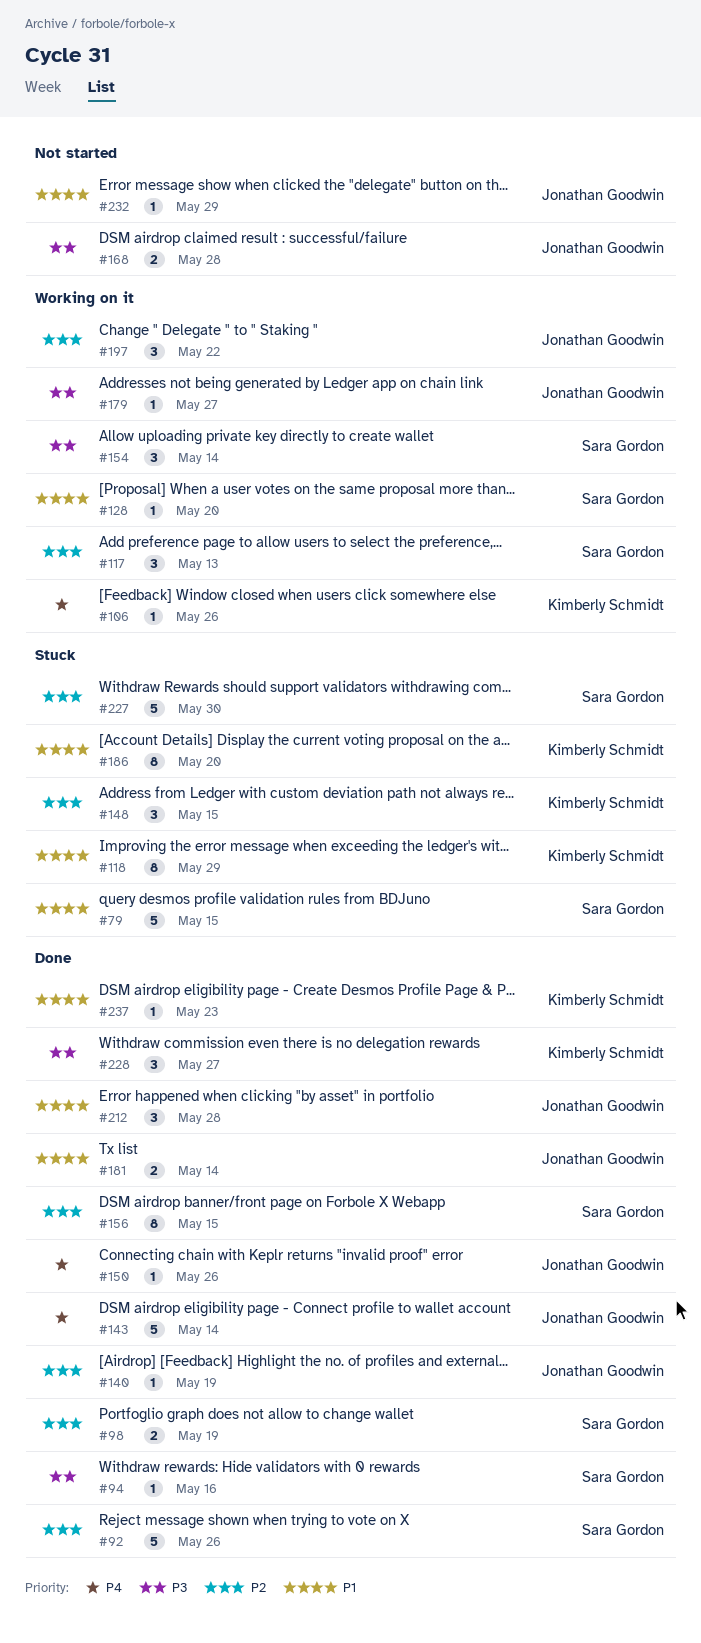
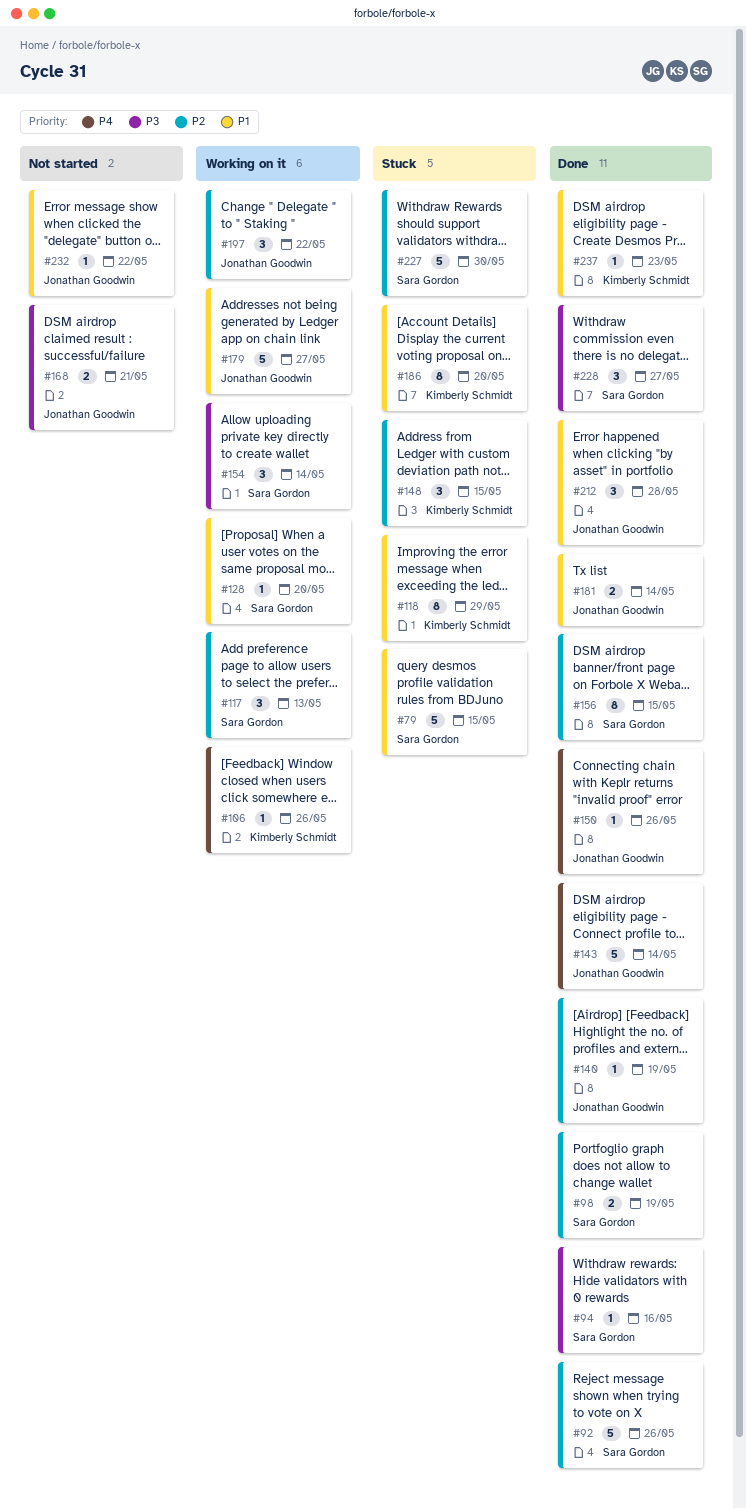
#168, due: May 28 -> May 21
#179, priority: P3 -> P1
#179, estimate: 1 -> 5
#228, owner: Kimberly Schmidt -> Sara Gordon
#232, due: May 29 -> May 22

